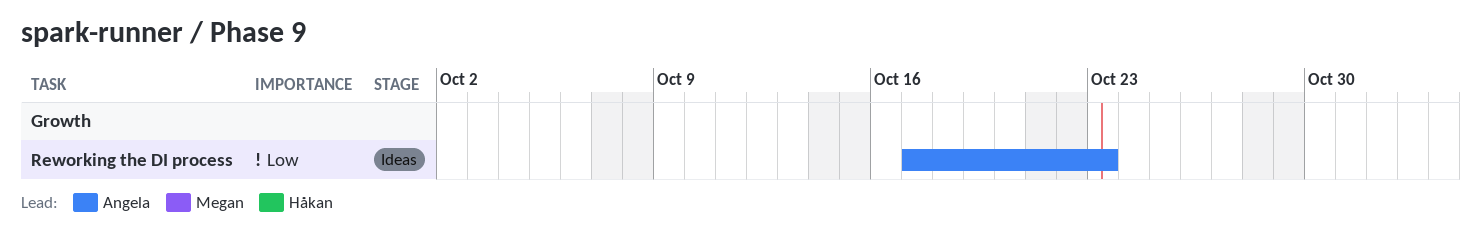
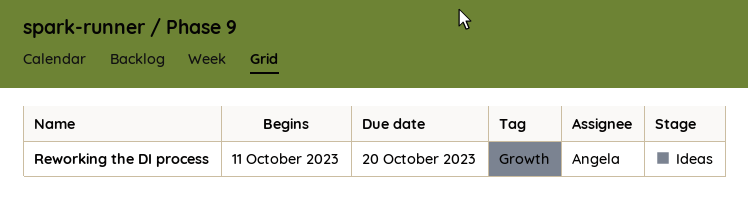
Reworking the DI process, start: Oct 17 -> Oct 11
Reworking the DI process, due: Oct 23 -> Oct 20

